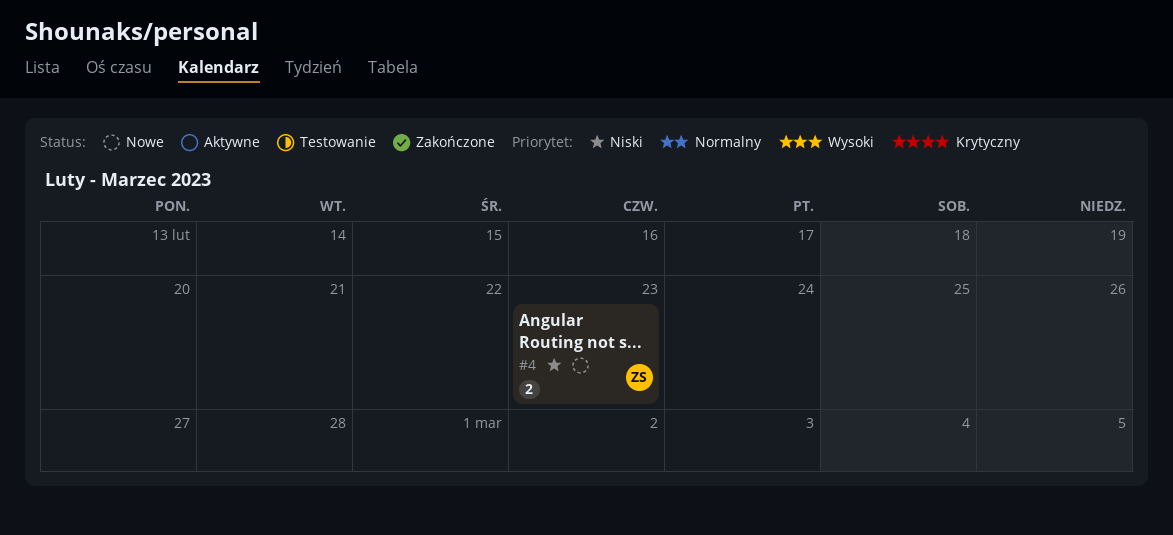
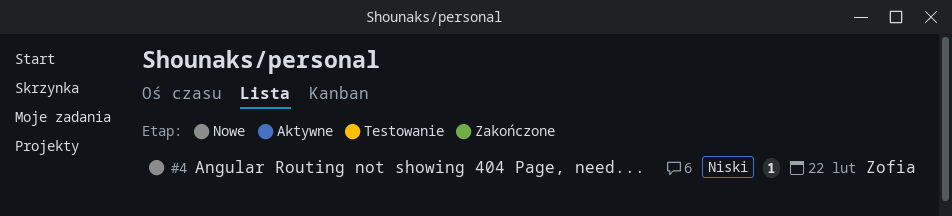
#4, estimate: 2 -> 1
#4, due: Feb 23 -> Feb 22

